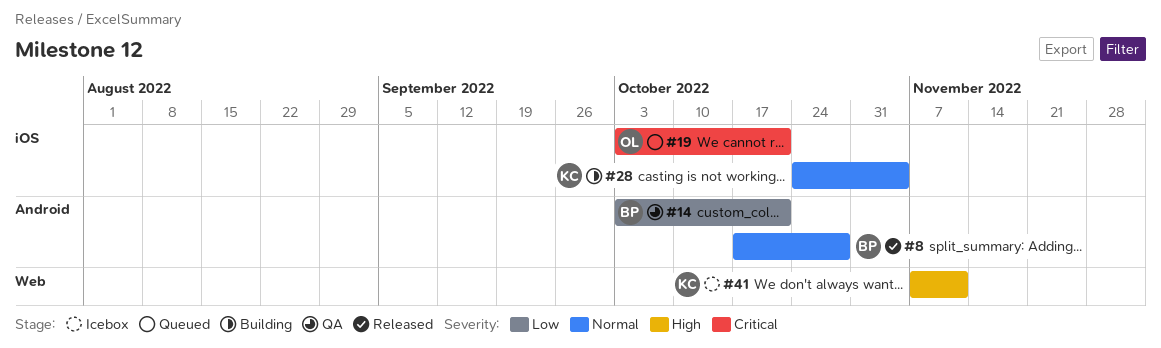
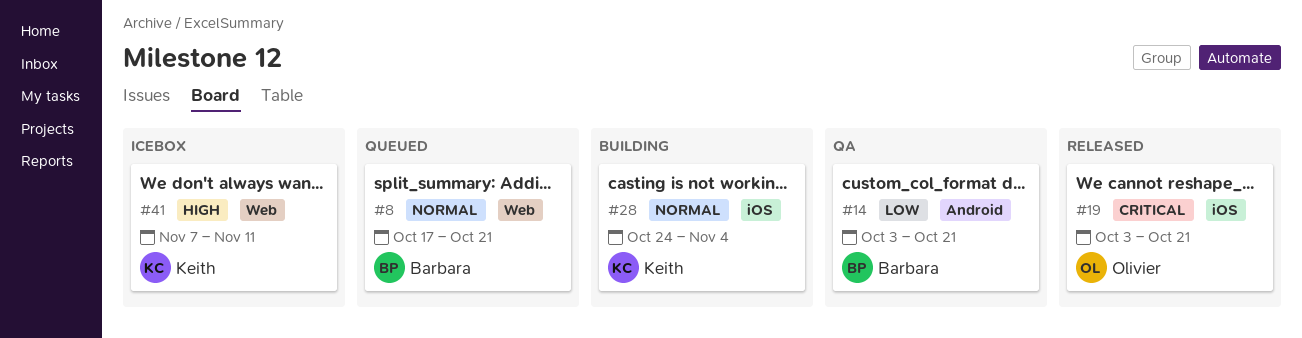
#8, status: Released -> Queued
#8, label: Android -> Web
#8, due: Oct 28 -> Oct 21
#19, status: Queued -> Released

